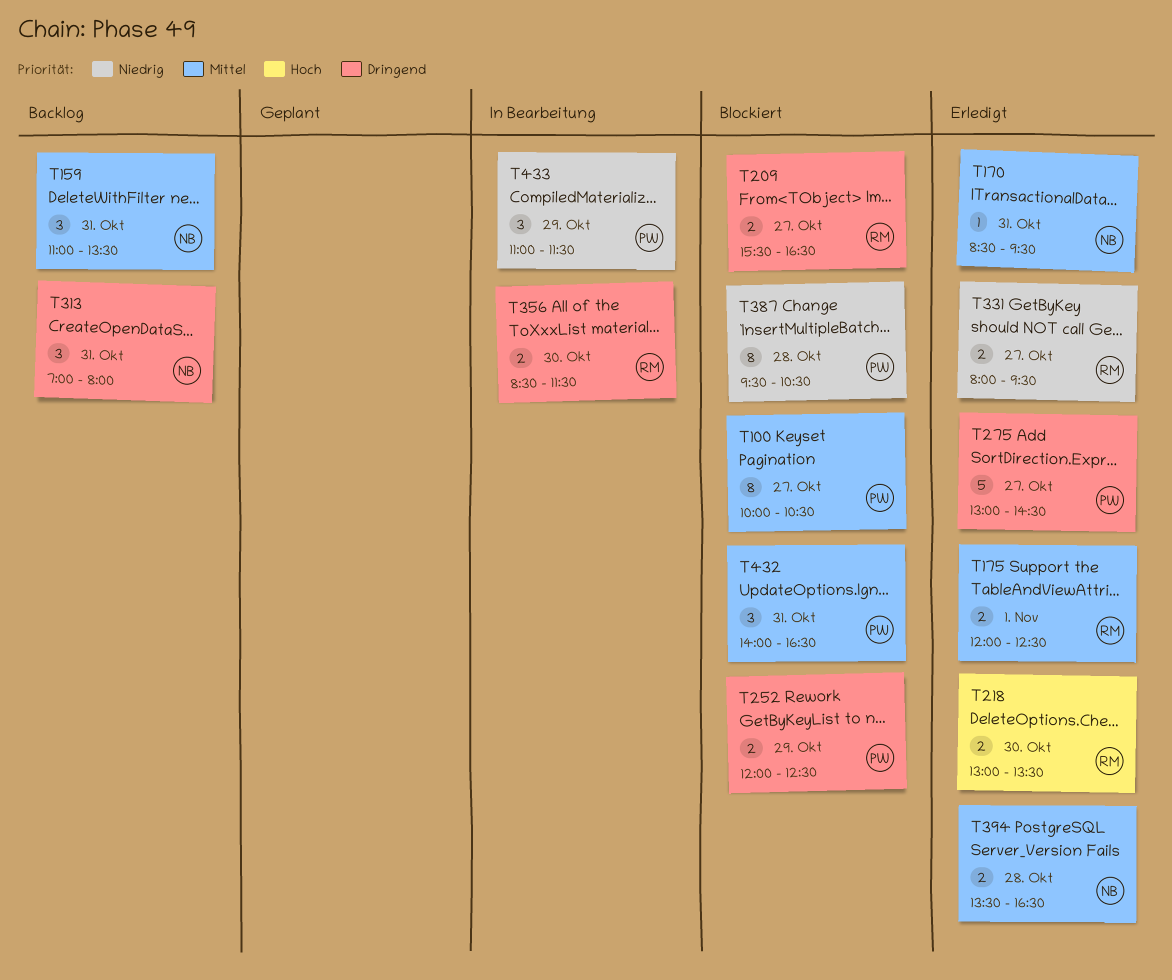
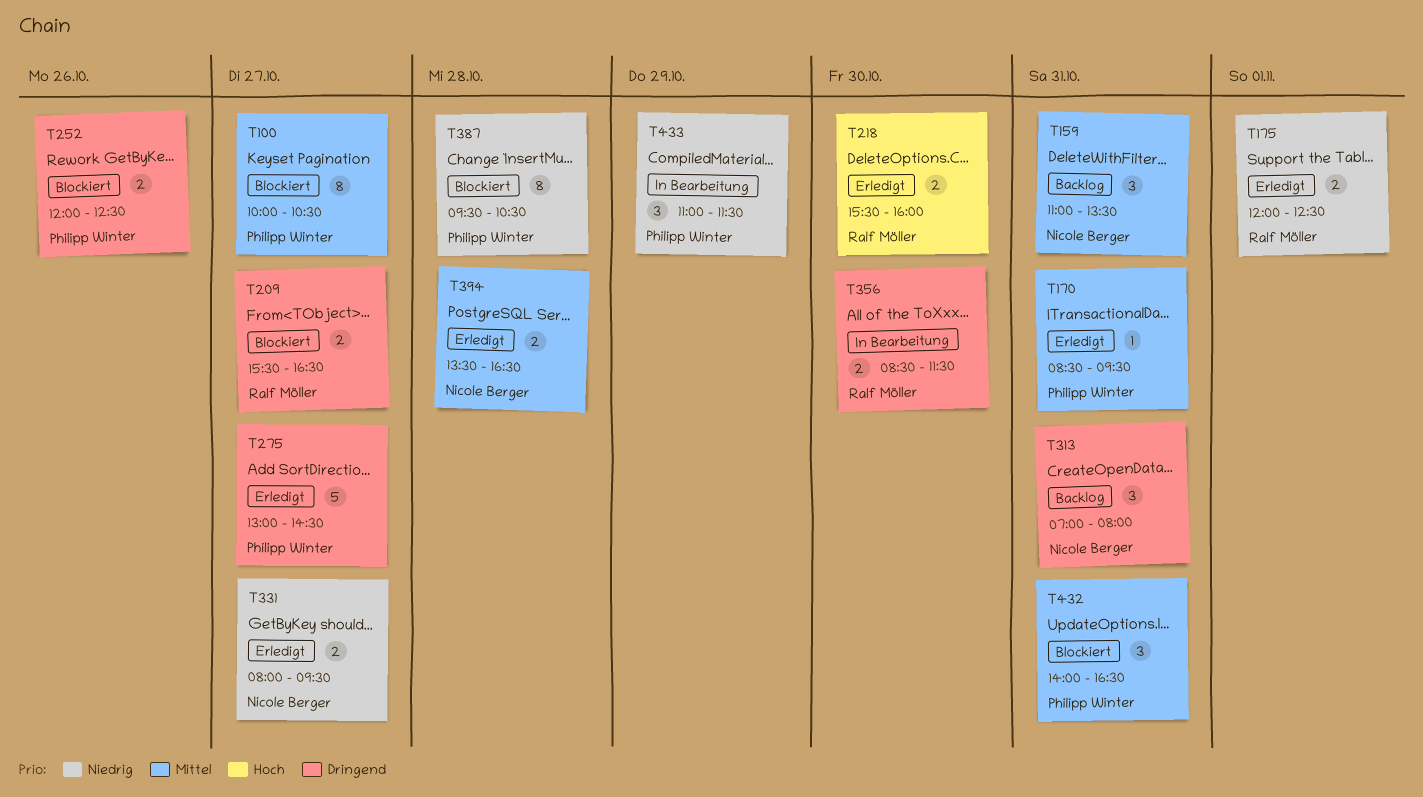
T170, owner: Nicole Berger -> Philipp Winter
T175, priority: Mittel -> Niedrig
T218, begins: 13:00 -> 15:30
T218, ends: 13:30 -> 16:00
T252, day: Oct 29 -> Oct 26
T331, owner: Ralf Möller -> Nicole Berger

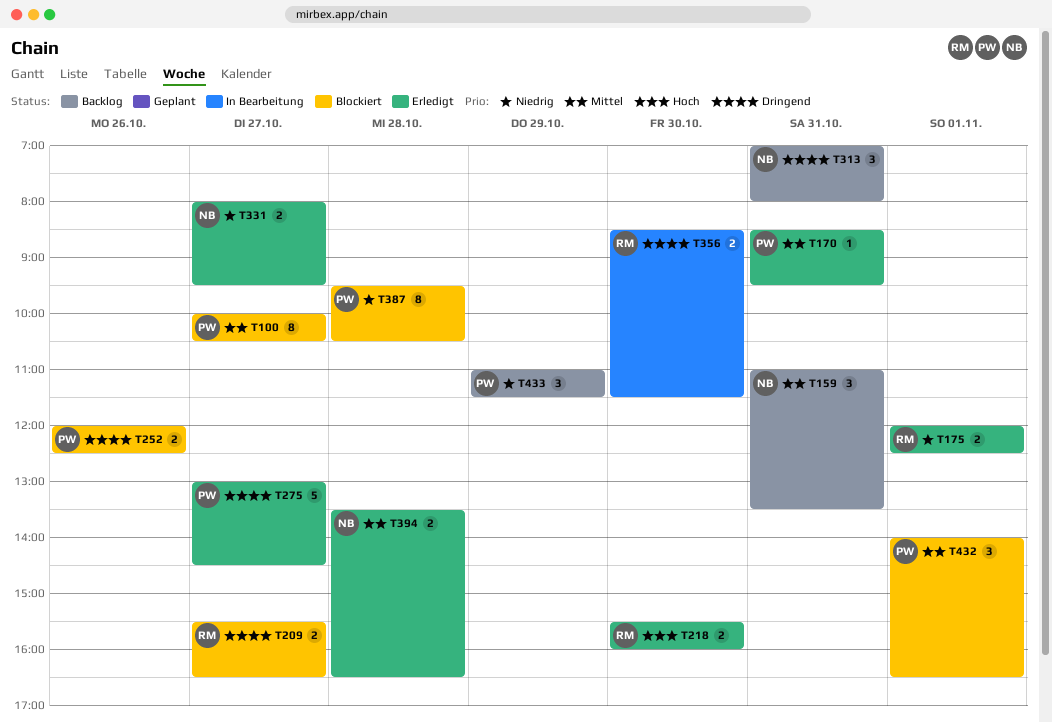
T432, day: Oct 31 -> Nov 1
T433, status: In Bearbeitung -> Backlog

